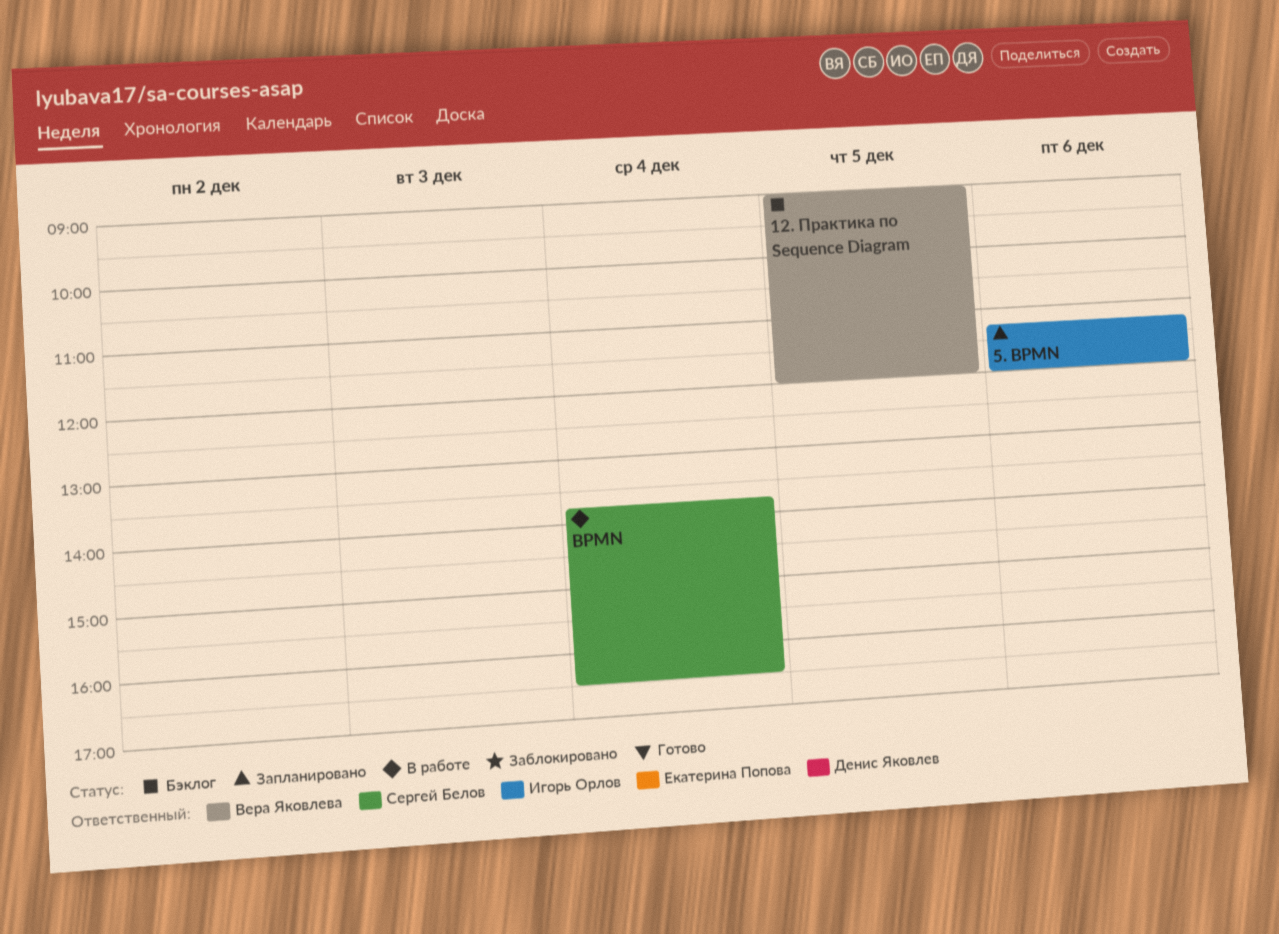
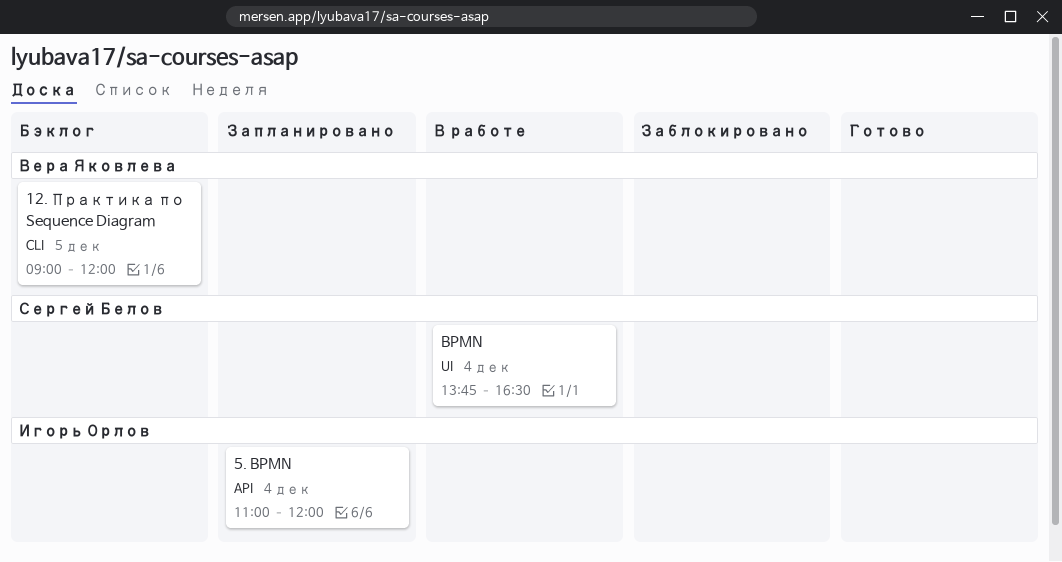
5. BPMN, day: Dec 6 -> Dec 4
5. BPMN, begins: 11:15 -> 11:00

